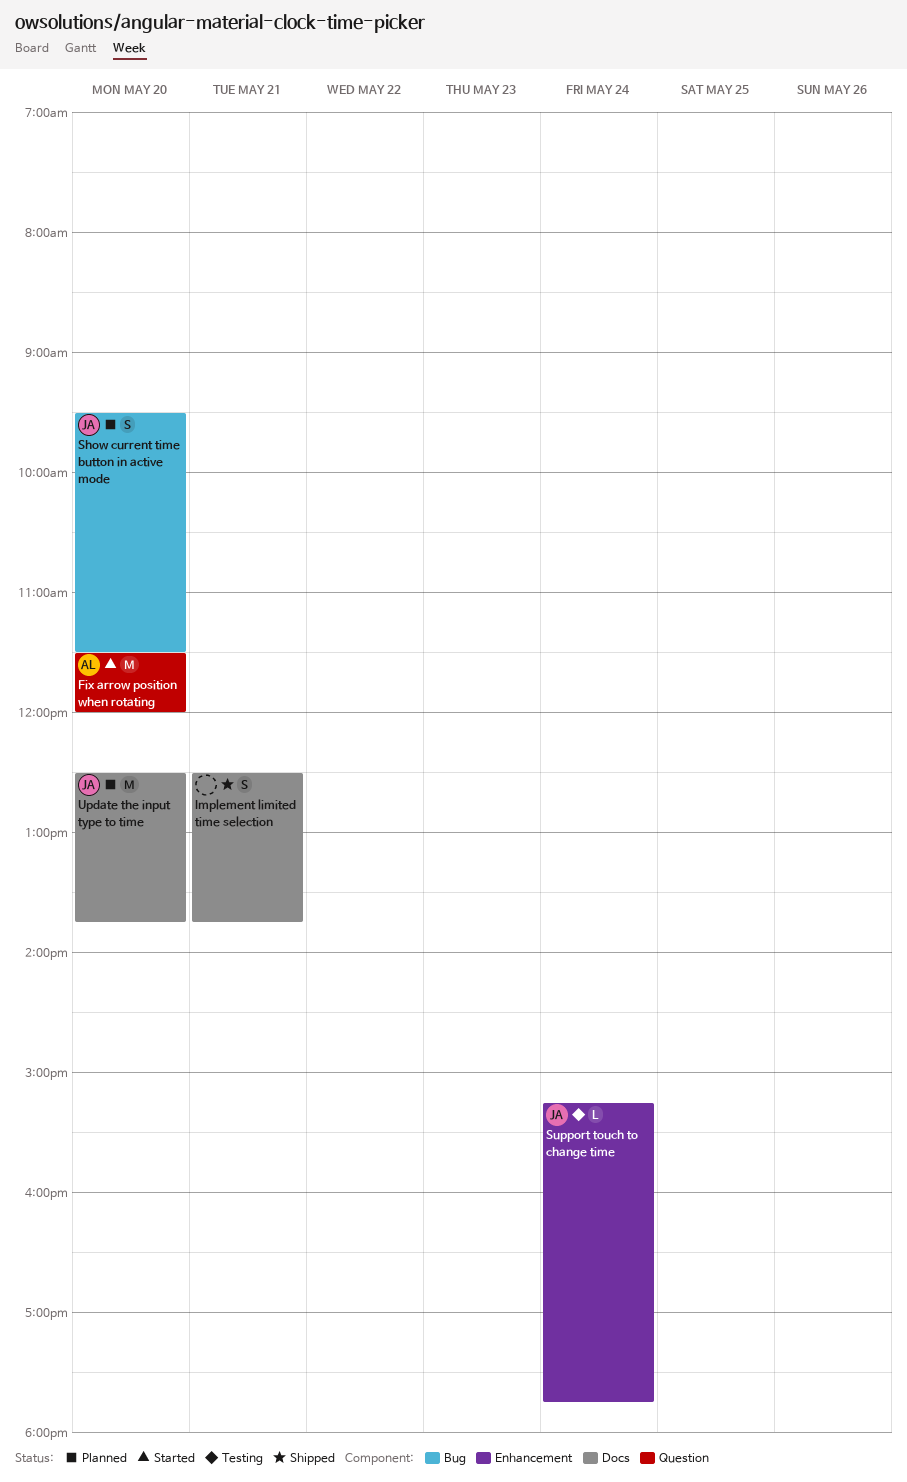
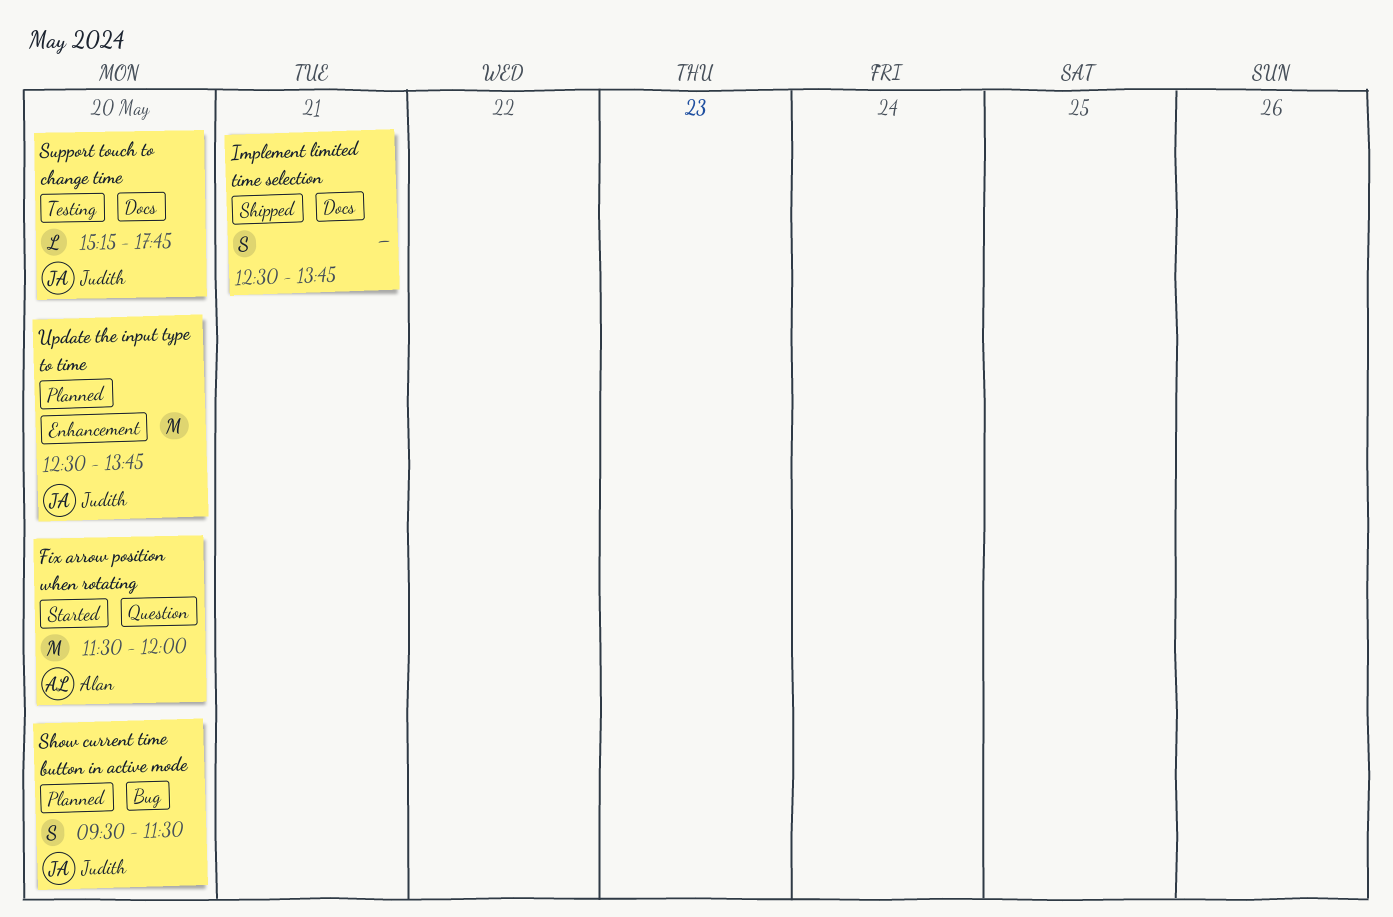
Support touch to change time, label: Enhancement -> Docs
Support touch to change time, day: May 24 -> May 20
Update the input type to time, label: Docs -> Enhancement

